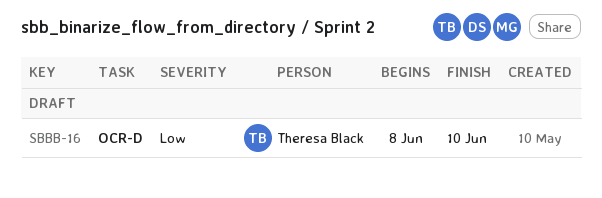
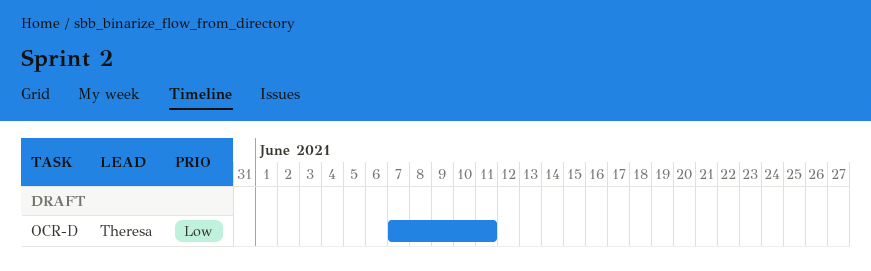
OCR-D, start: Jun 8 -> Jun 7
OCR-D, due: Jun 10 -> Jun 11

